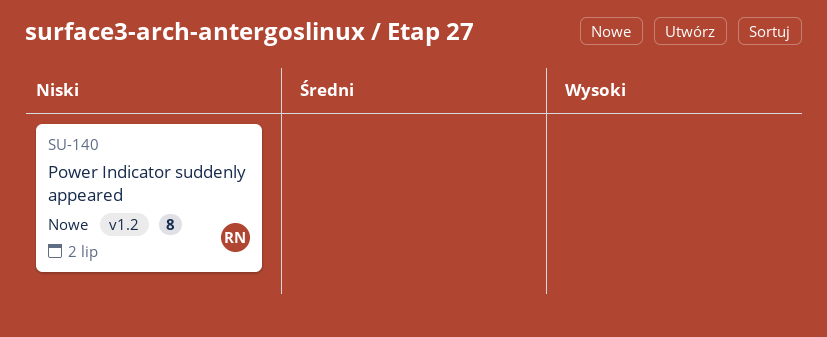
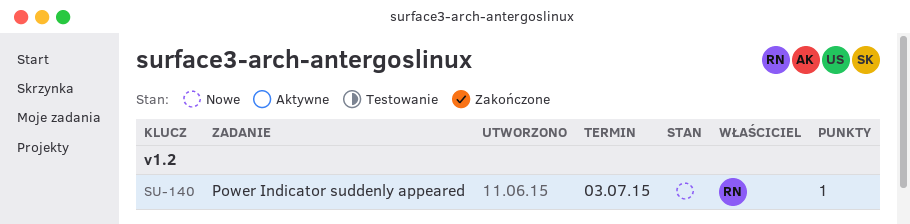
SU-140, estimate: 8 -> 1
SU-140, due: Jul 2 -> Jul 3

